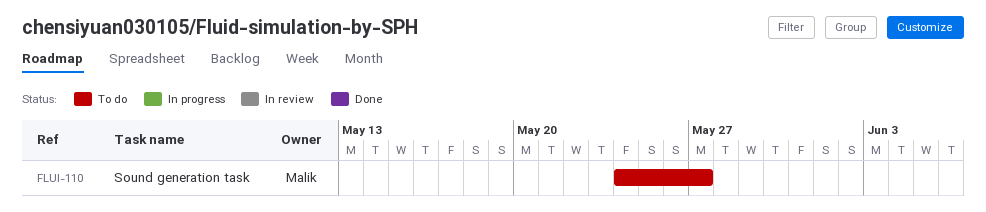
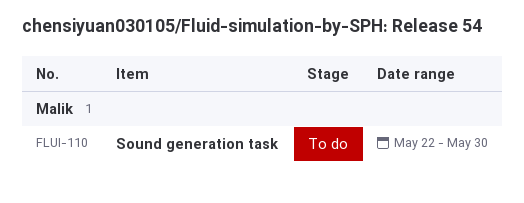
FLUI-110, start: May 24 -> May 22
FLUI-110, due: May 27 -> May 30

